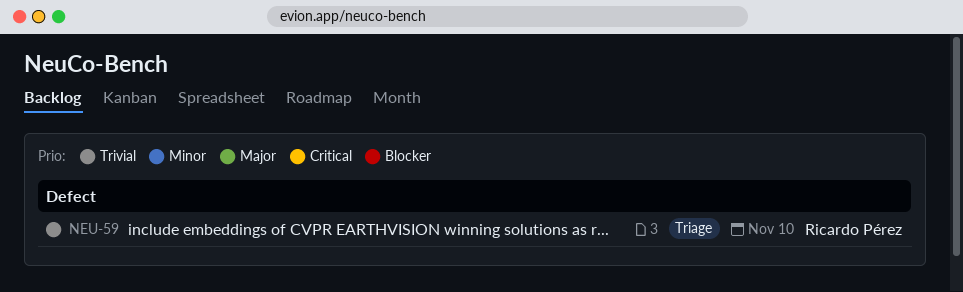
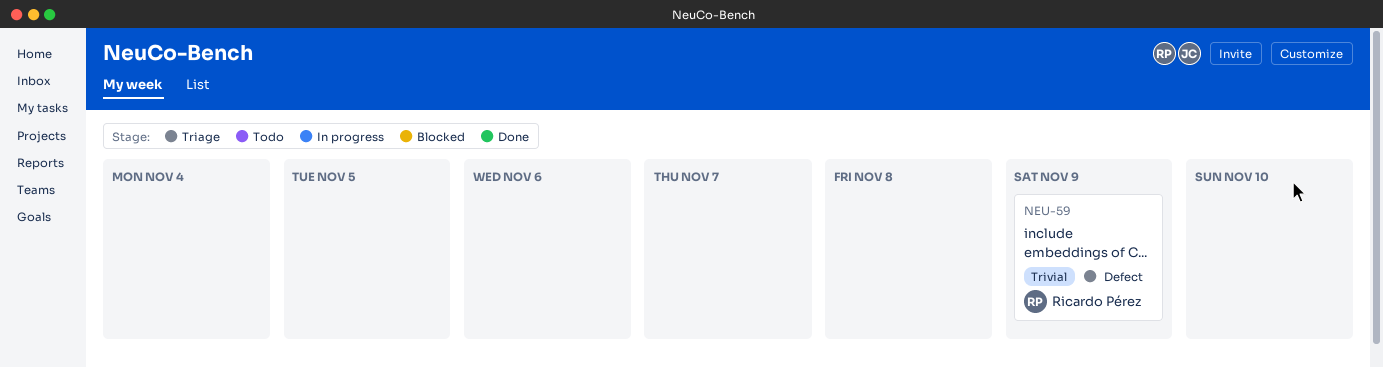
NEU-59, due: Nov 10 -> Nov 9

